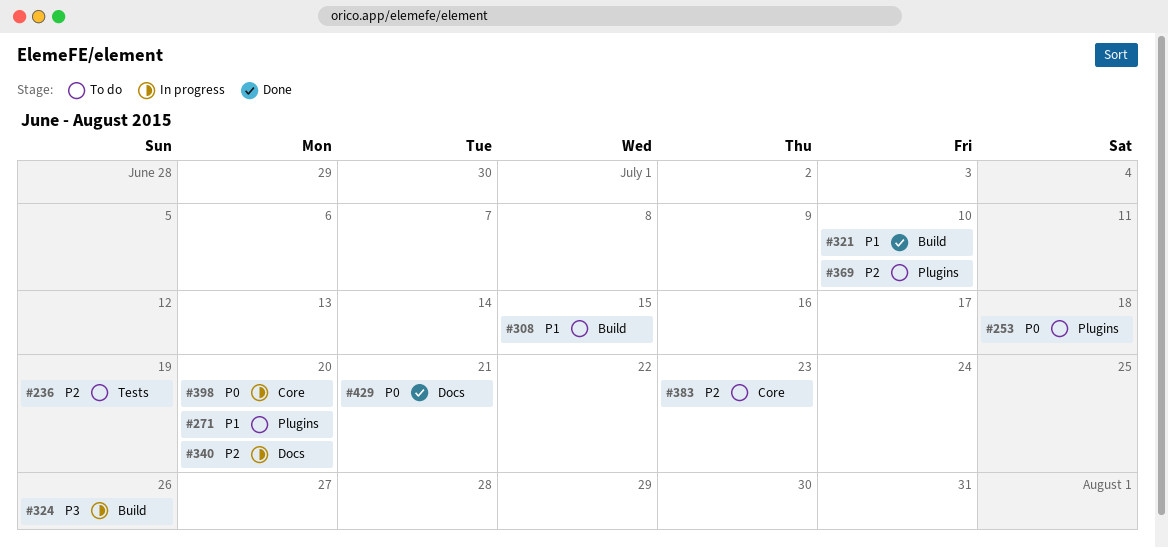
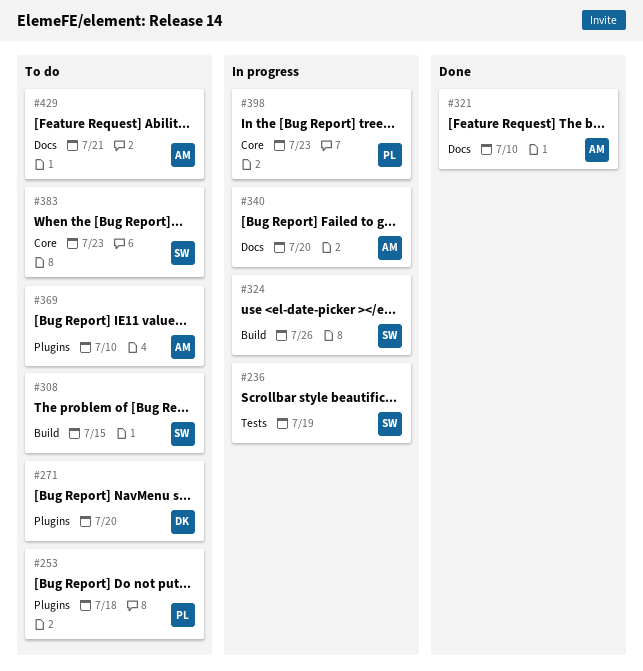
#236, status: To do -> In progress
#321, label: Build -> Docs
#398, due: Jul 20 -> Jul 23
#429, status: Done -> To do

